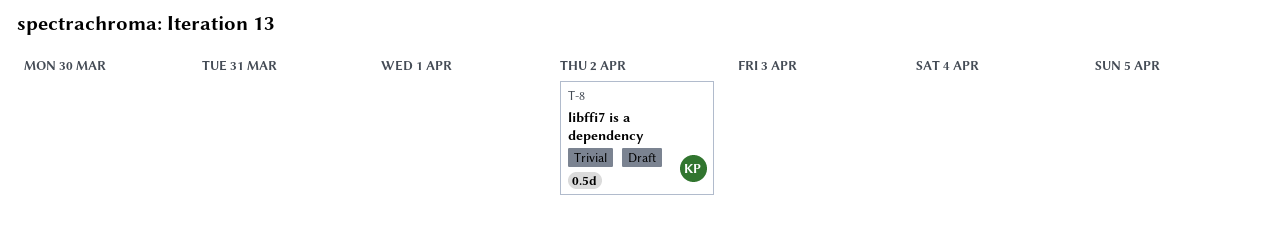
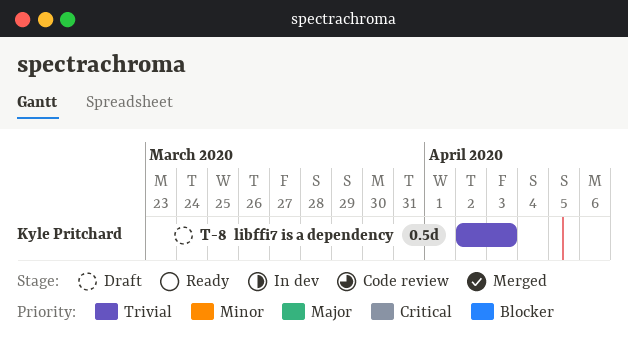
T-8, due: Apr 2 -> Apr 3

